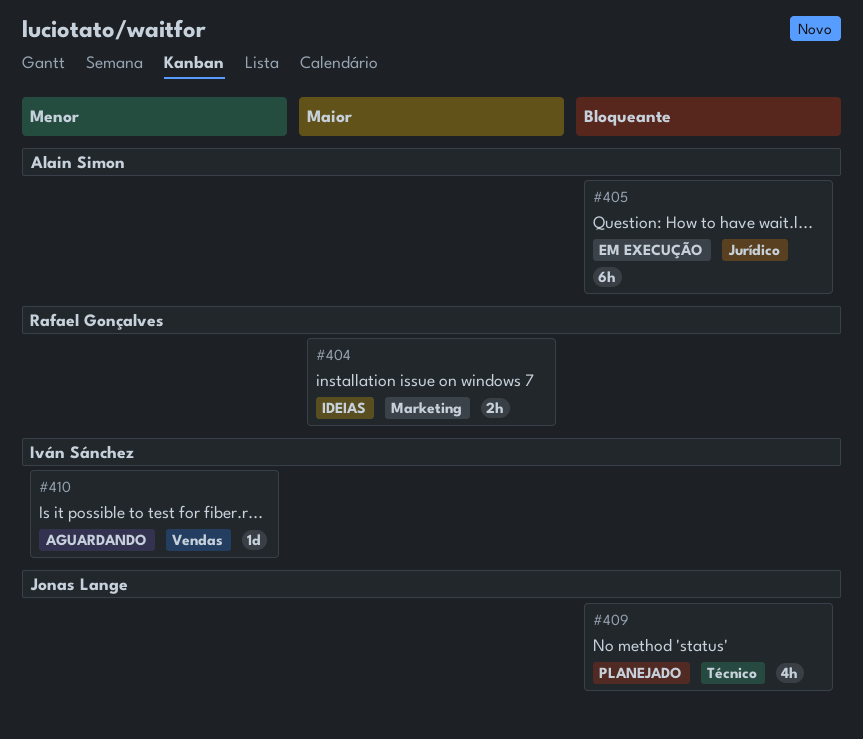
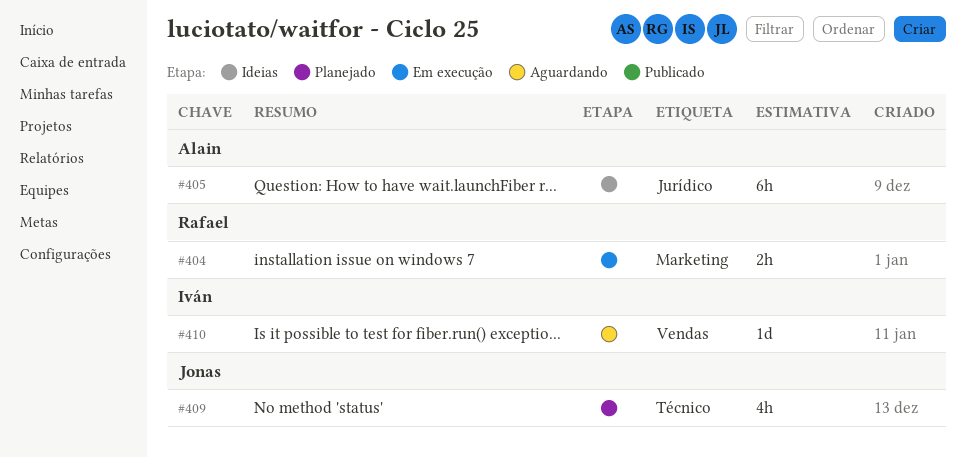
#404, status: Ideias -> Em execução
#405, status: Em execução -> Ideias

